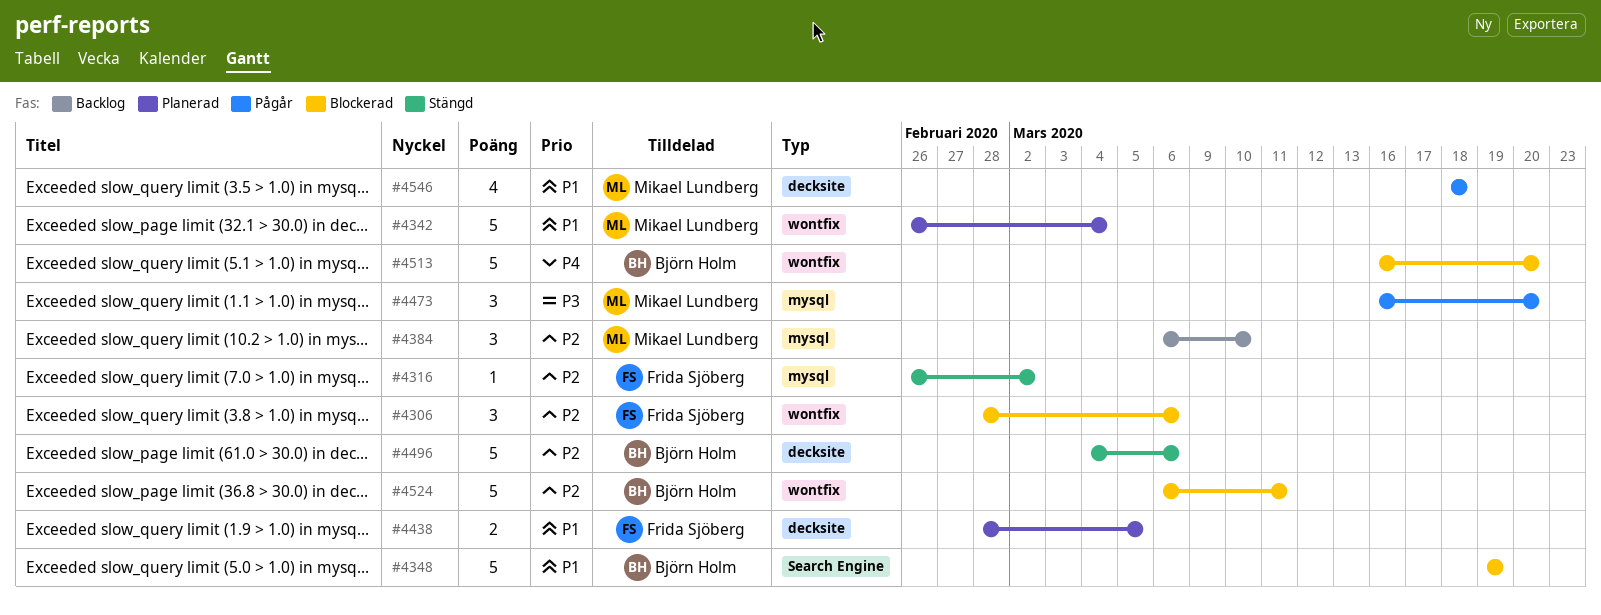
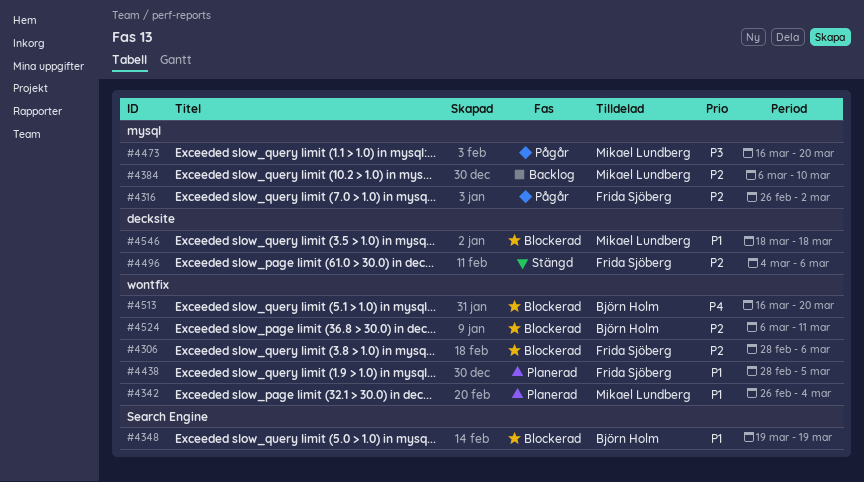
#4316, status: Stängd -> Pågår
#4438, label: decksite -> wontfix
#4496, owner: Björn Holm -> Frida Sjöberg
#4546, status: Pågår -> Blockerad

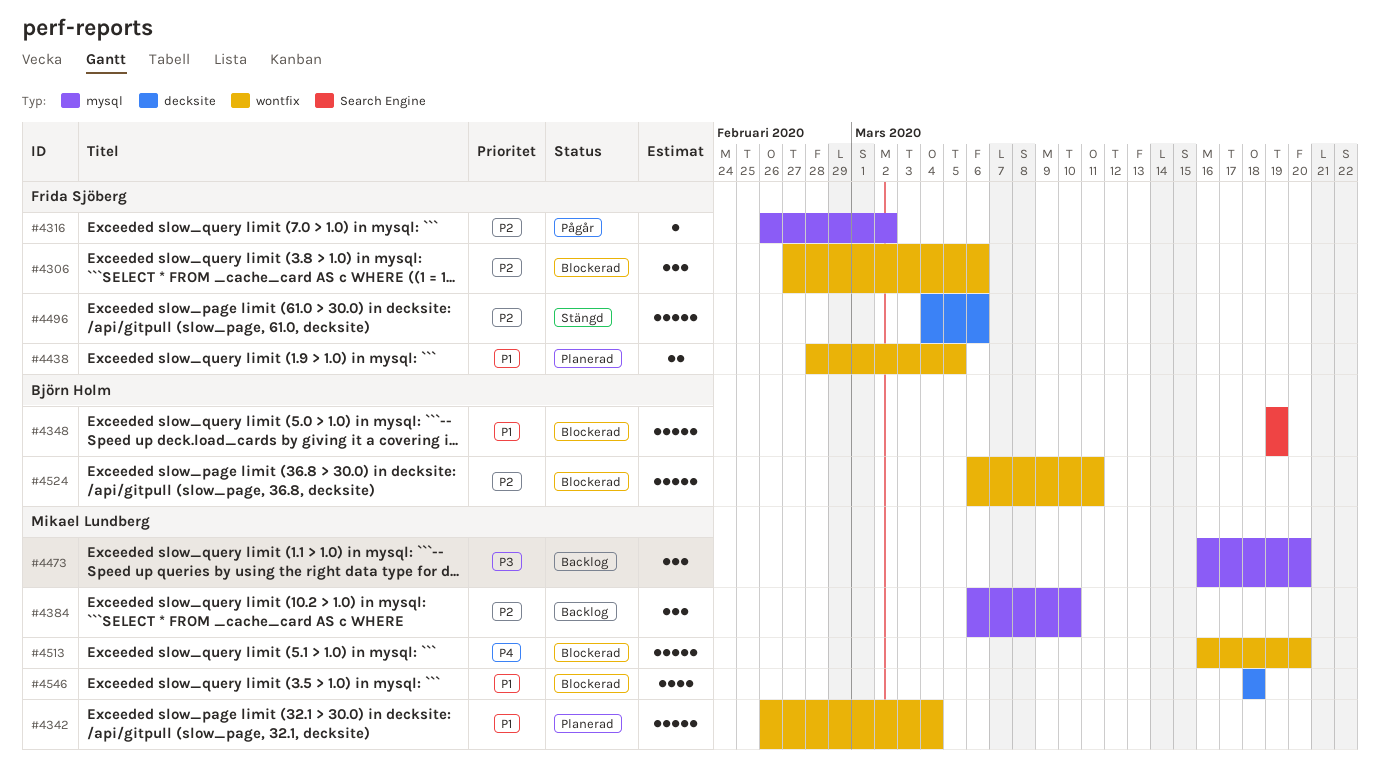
#4306, start: Feb 28 -> Feb 27
#4473, status: Pågår -> Backlog
#4513, owner: Björn Holm -> Mikael Lundberg

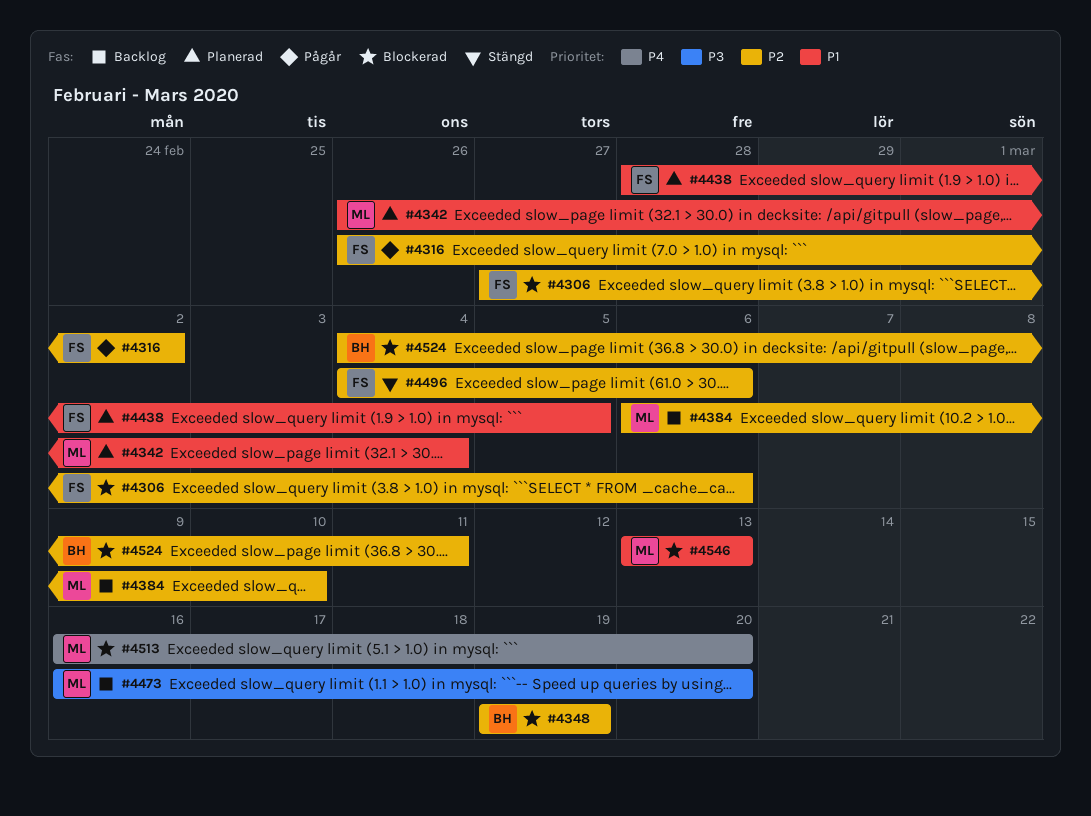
#4348, priority: P1 -> P2
#4524, start: Mar 6 -> Mar 4
#4546, start: Mar 18 -> Mar 13
#4546, due: Mar 18 -> Mar 13

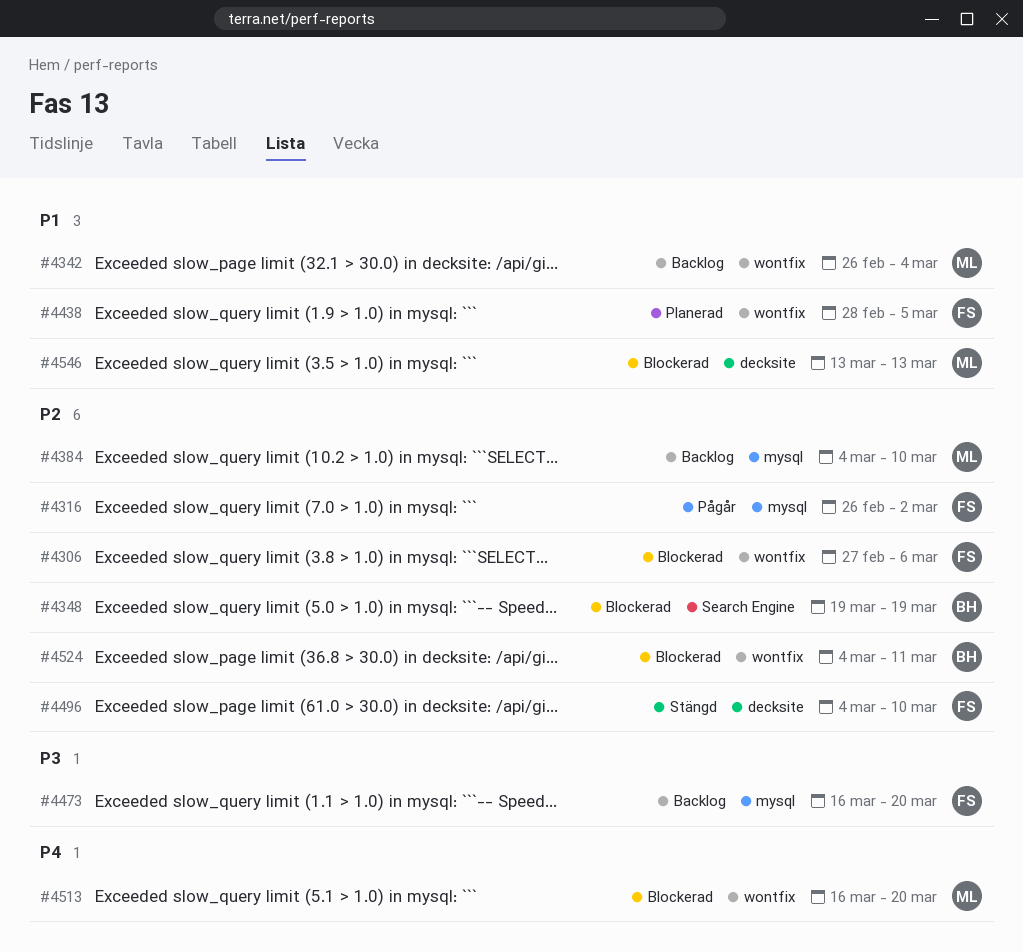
#4342, status: Planerad -> Backlog
#4384, start: Mar 6 -> Mar 4
#4473, owner: ML -> FS
#4496, due: Mar 6 -> Mar 10

